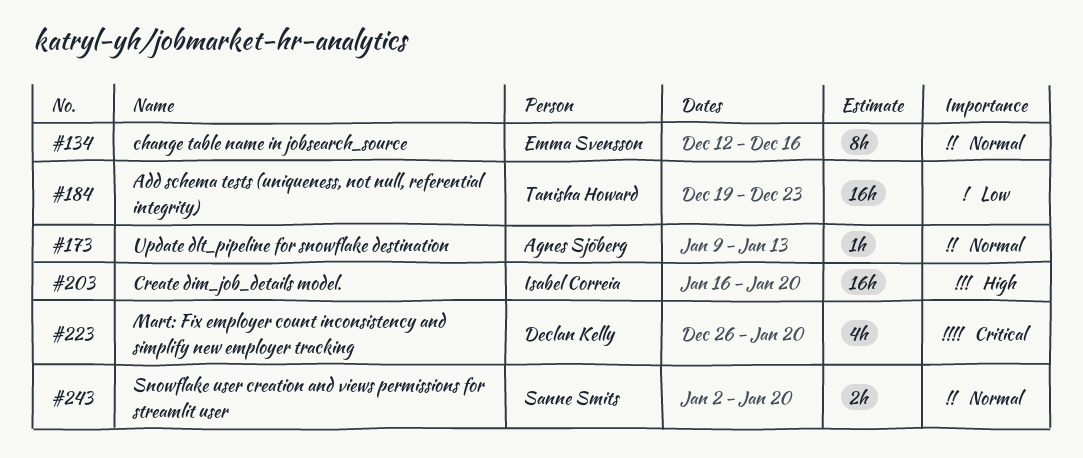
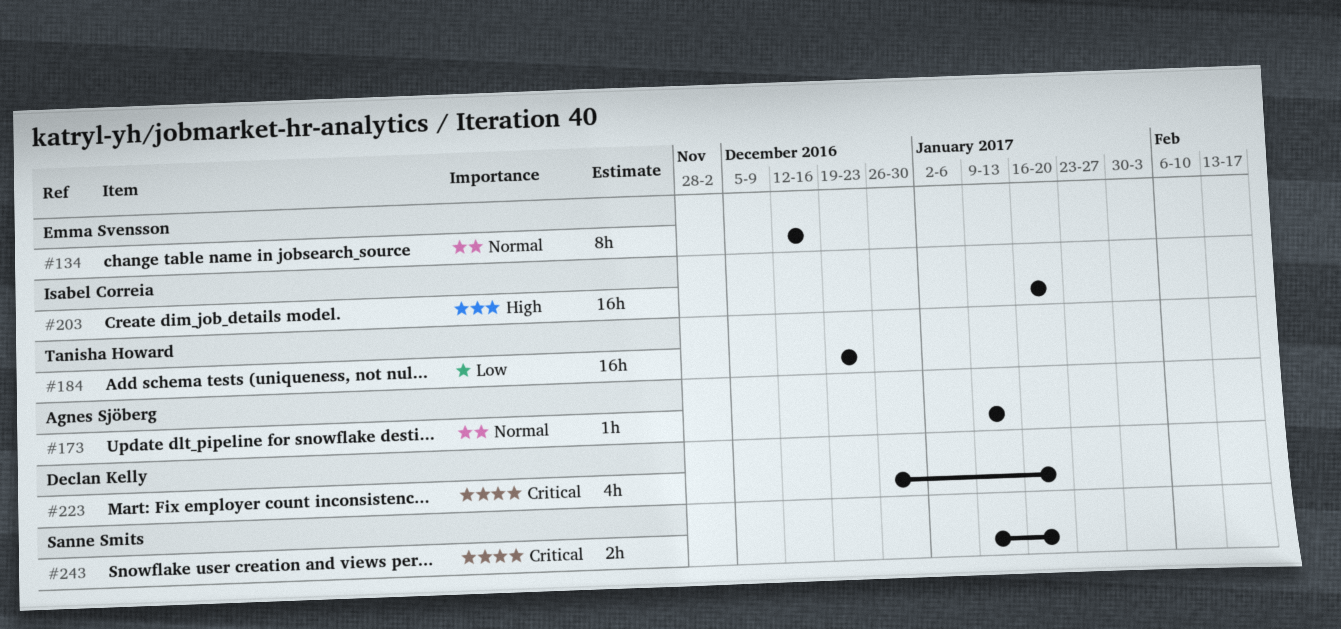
#243, priority: Normal -> Critical
#243, start: Jan 2 -> Jan 9

